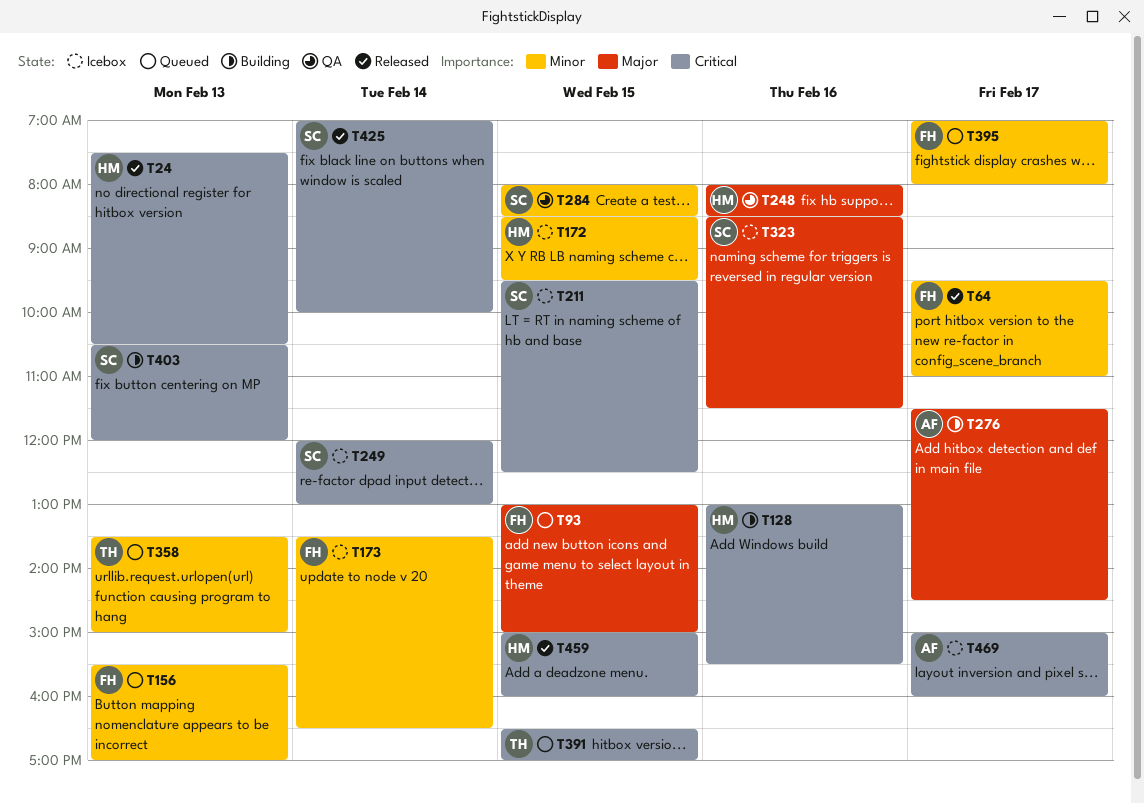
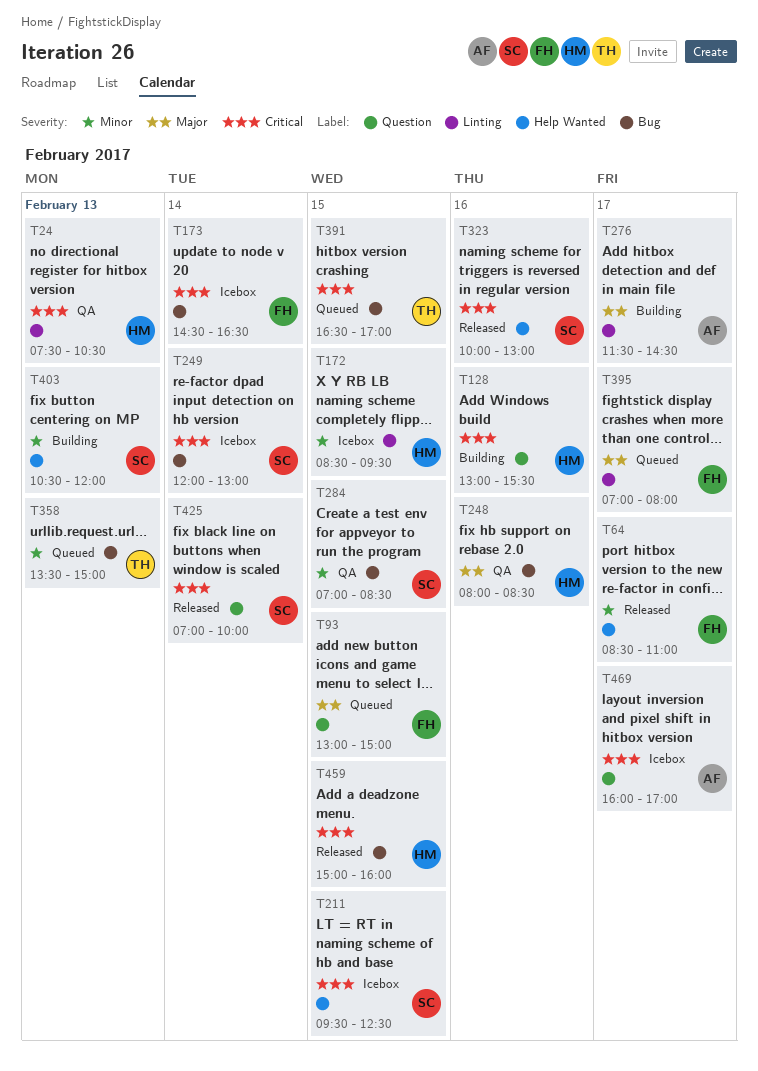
T24, status: Released -> QA
T64, begins: 09:30 -> 08:30
T156: present -> none
T173, priority: Minor -> Critical
T173, begins: 13:30 -> 14:30
T284, begins: 08:00 -> 07:00
T323, status: Icebox -> Released
T323, priority: Major -> Critical
T323, begins: 08:30 -> 10:00
T323, ends: 11:30 -> 13:00
T395, priority: Minor -> Major
T403, priority: Critical -> Minor
T469, begins: 15:00 -> 16:00
T469, ends: 16:00 -> 17:00

